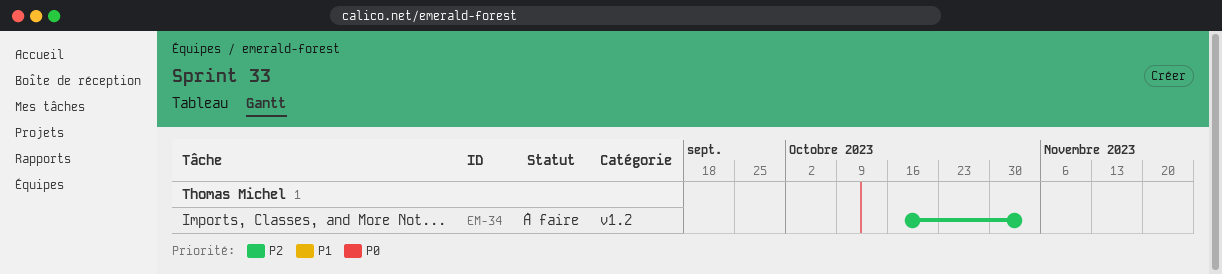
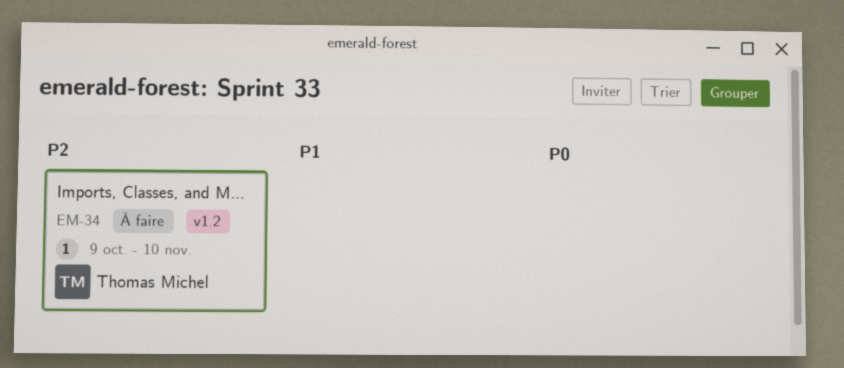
EM-34, start: Oct 16 -> Oct 9
EM-34, due: Nov 3 -> Nov 10

